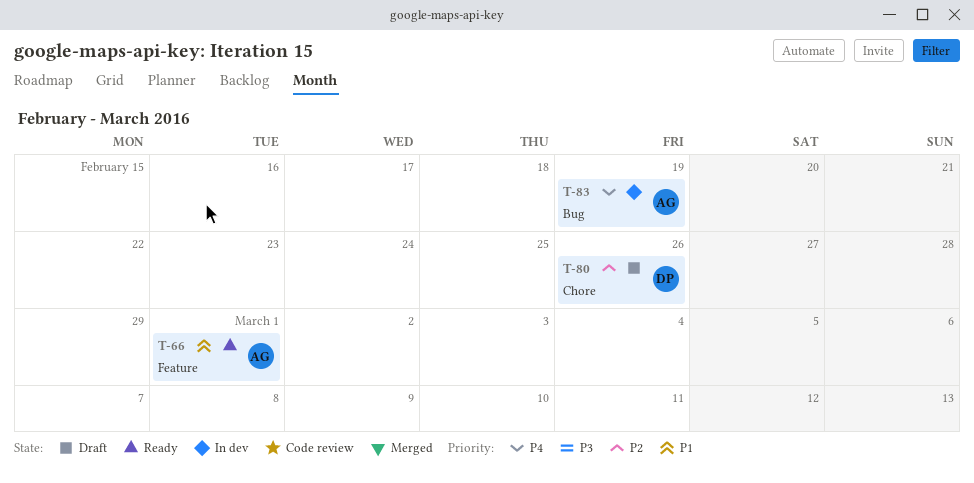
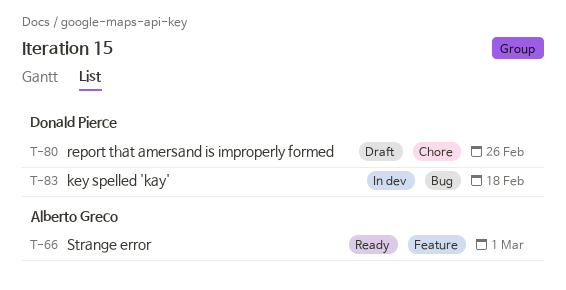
T-83, owner: Alberto Greco -> Donald Pierce
T-83, due: Feb 19 -> Feb 18

